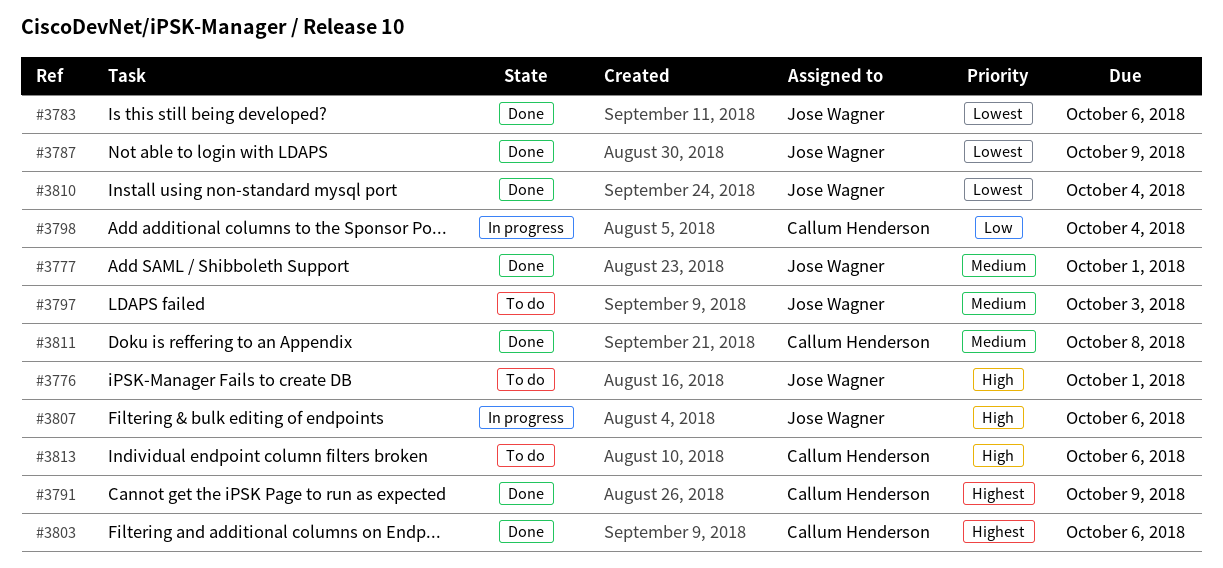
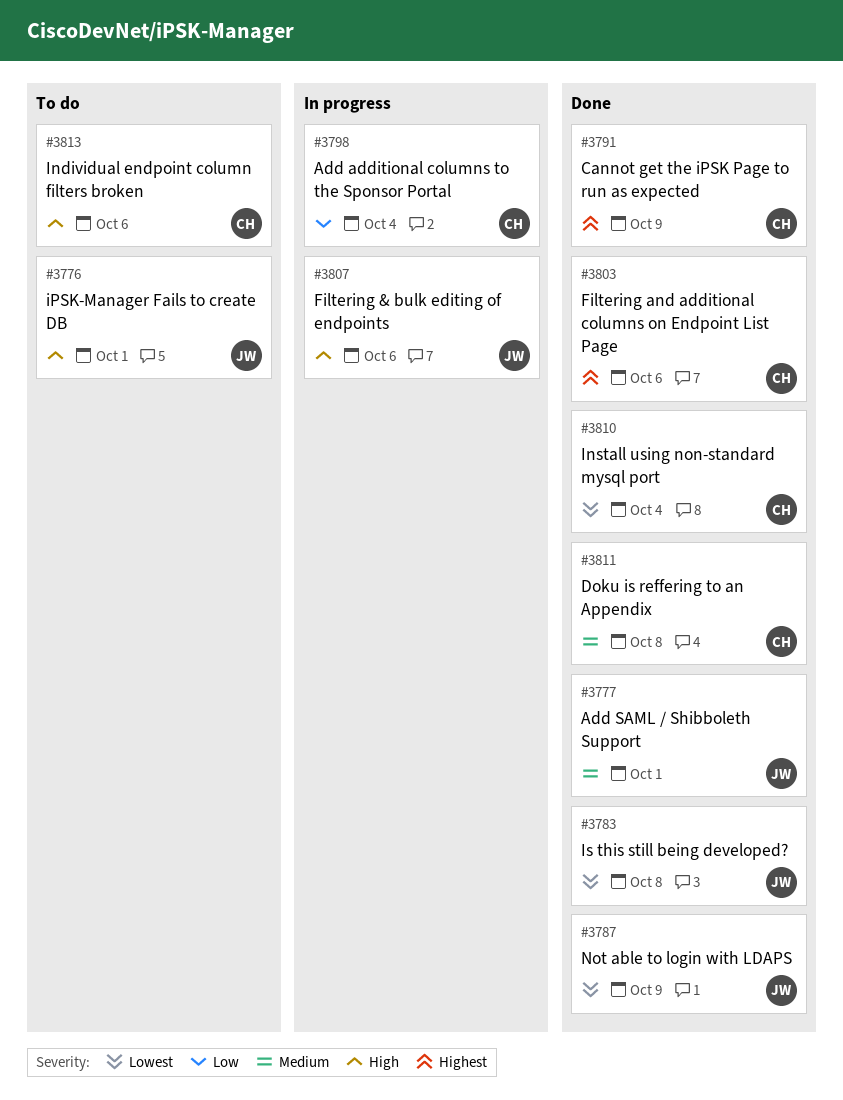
#3783, due: Oct 6 -> Oct 8
#3797: present -> none
#3810, owner: Jose Wagner -> Callum Henderson

